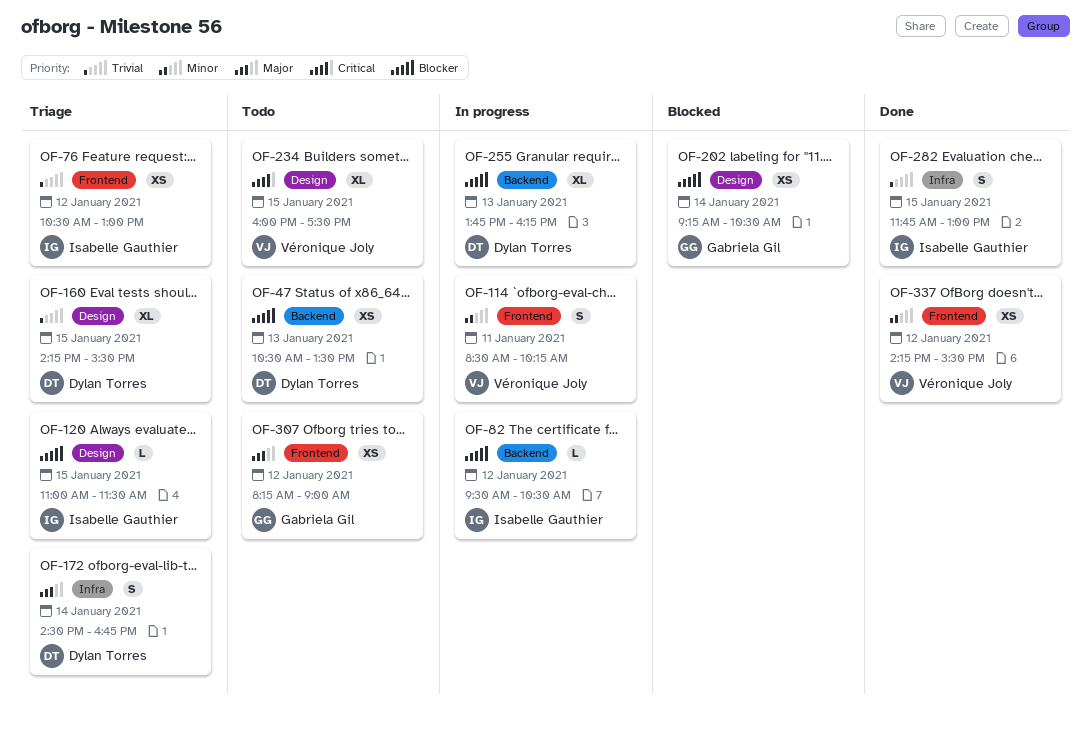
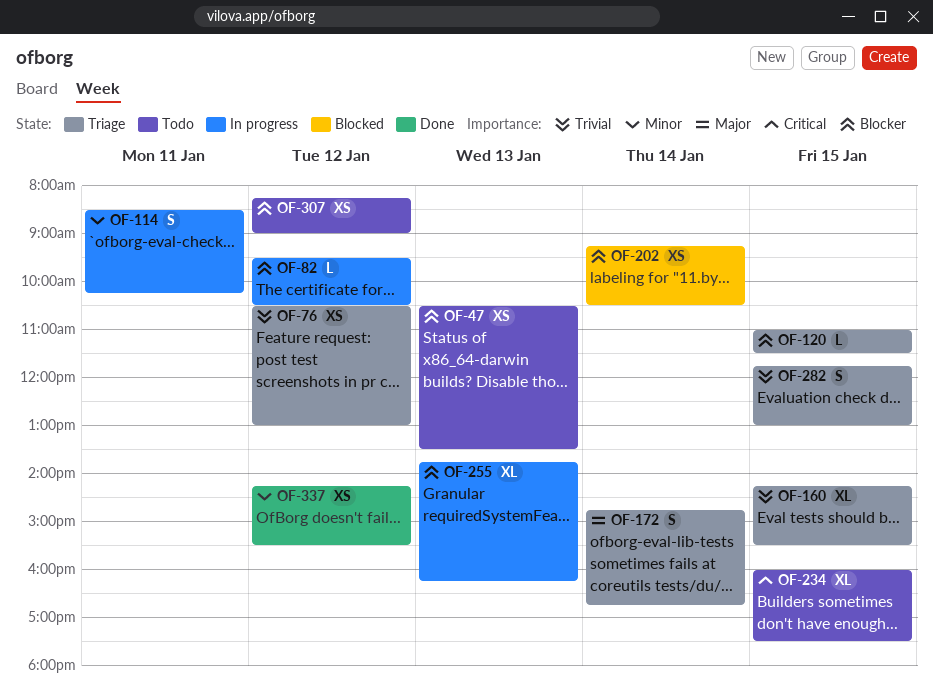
OF-172, begins: 14:30 -> 14:45
OF-282, status: Done -> Triage
OF-307, priority: Major -> Blocker

